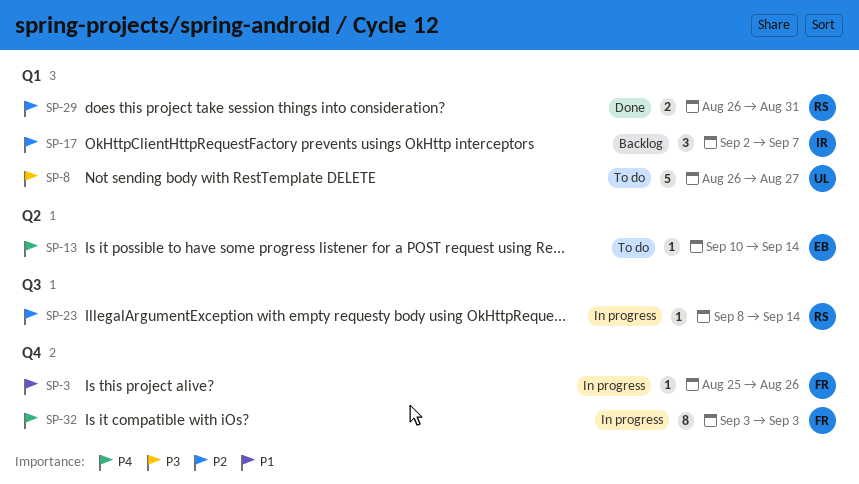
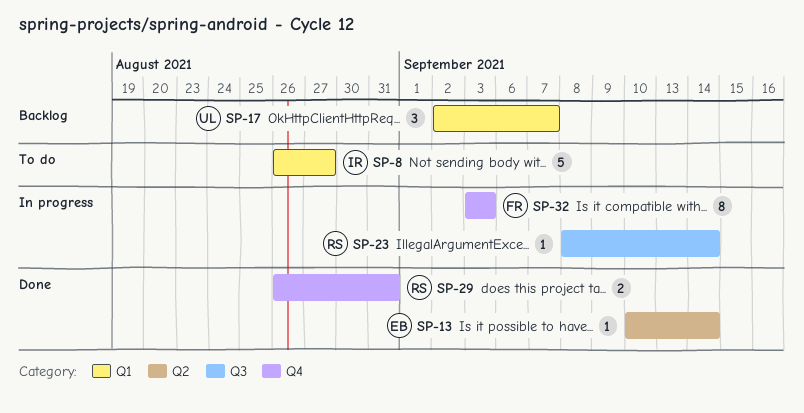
SP-3: present -> none
SP-8, owner: UL -> IR
SP-13, status: To do -> Done
SP-17, owner: IR -> UL
SP-29, label: Q1 -> Q4

